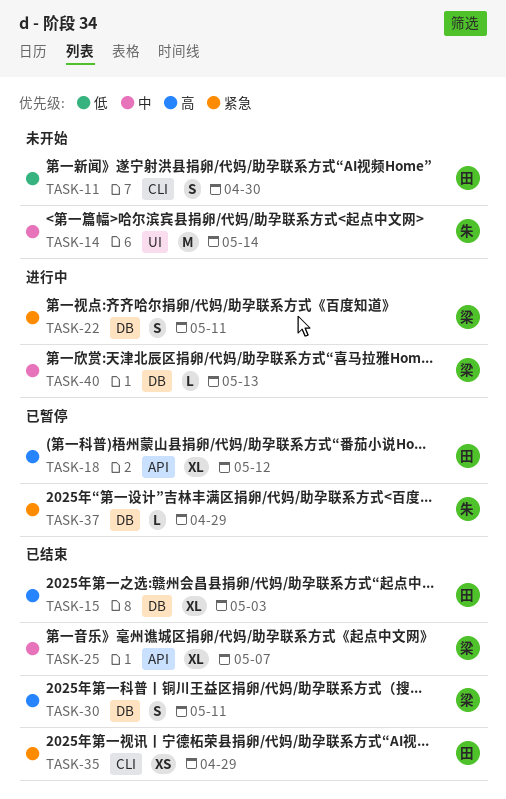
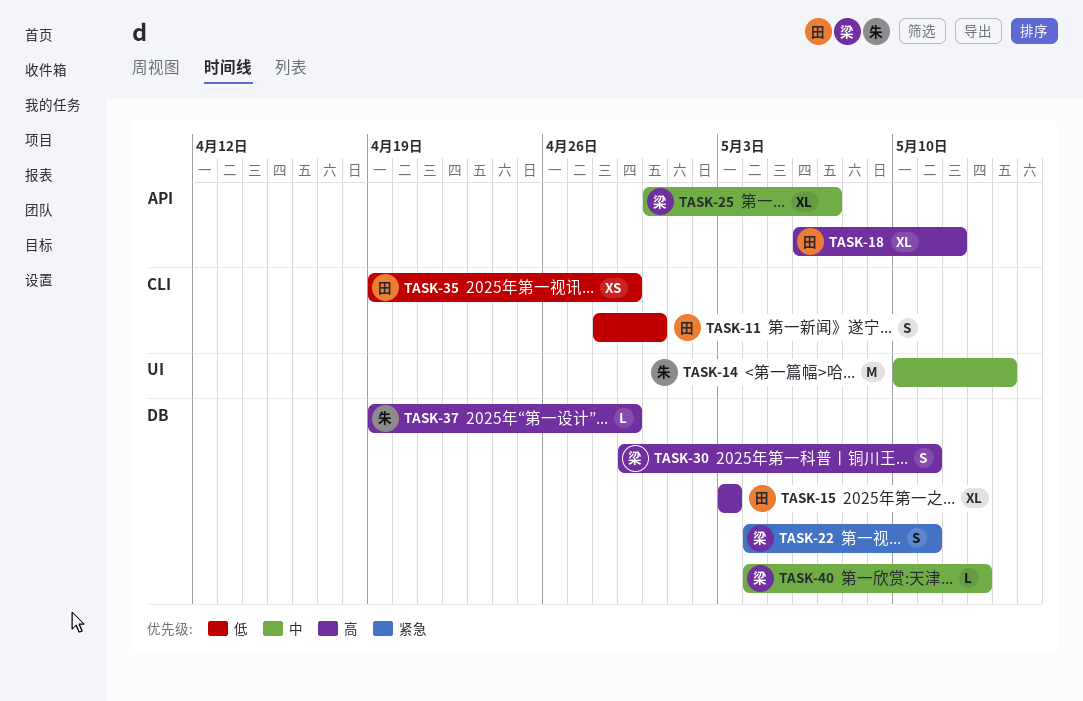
TASK-35, priority: 紧急 -> 低
TASK-37, priority: 紧急 -> 高

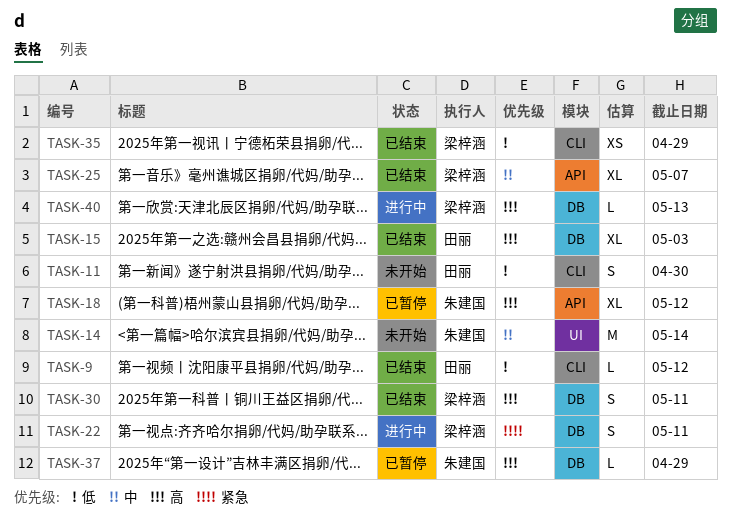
TASK-9: none -> present
TASK-18, owner: 田丽 -> 朱建国
TASK-35, owner: 田丽 -> 梁梓涵
TASK-40, priority: 中 -> 高

